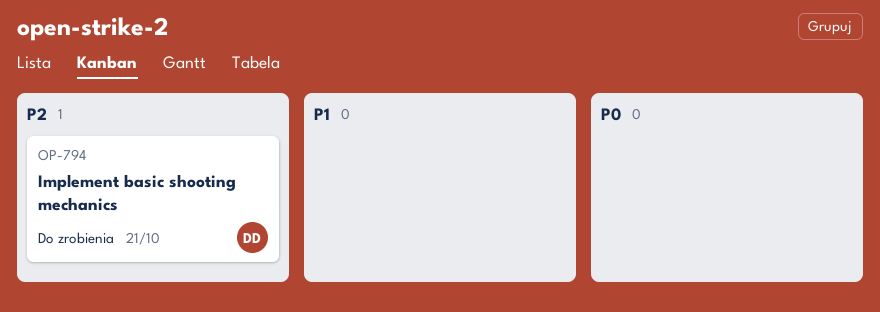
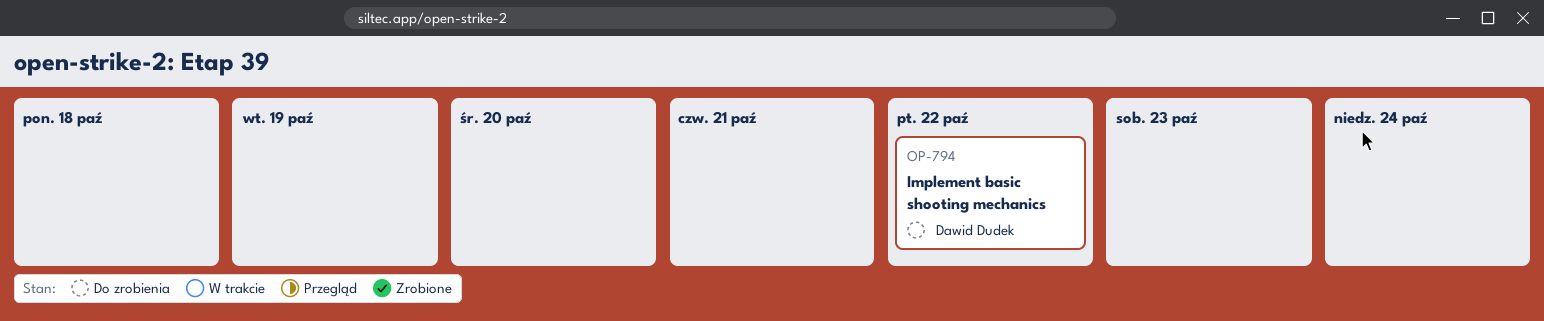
OP-794, due: Oct 21 -> Oct 22

